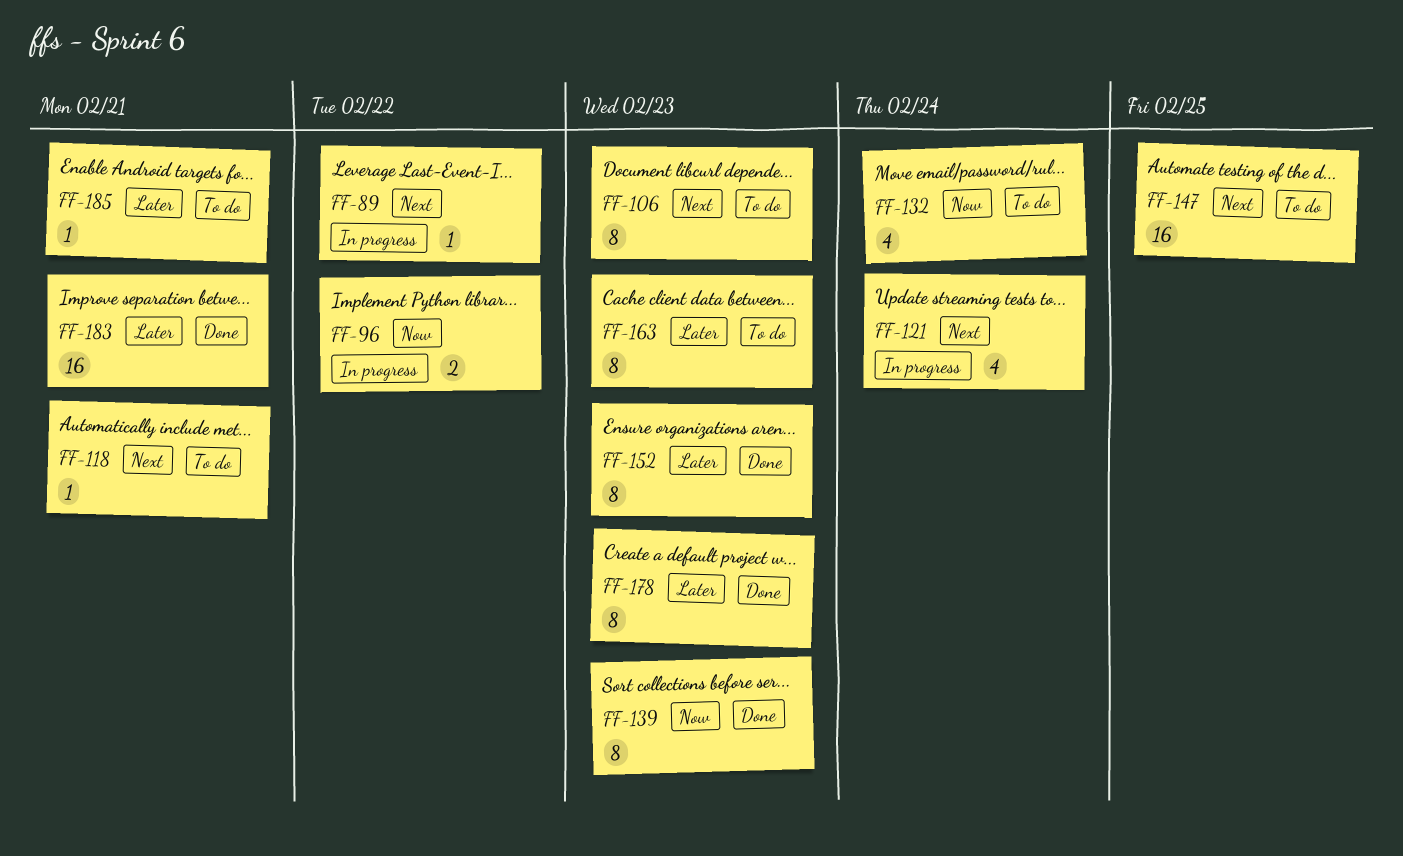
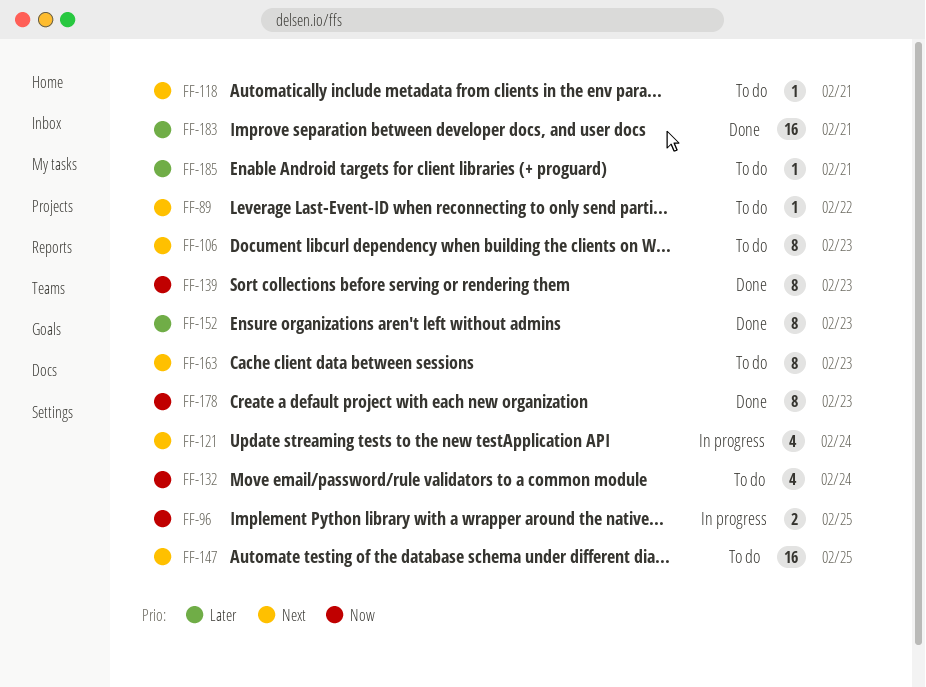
FF-89, status: In progress -> To do
FF-96, due: Feb 22 -> Feb 25
FF-163, priority: Later -> Next
FF-178, priority: Later -> Now

